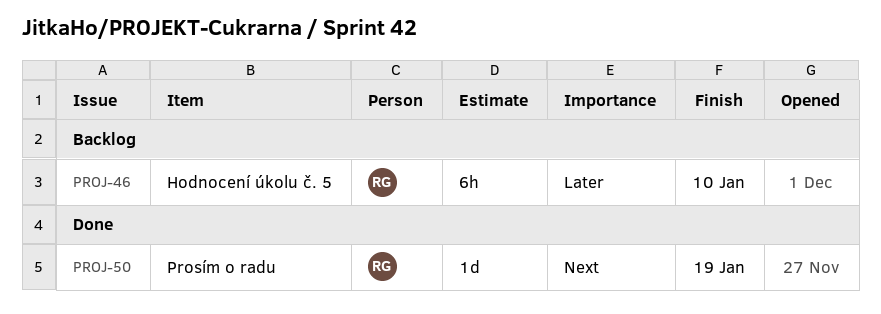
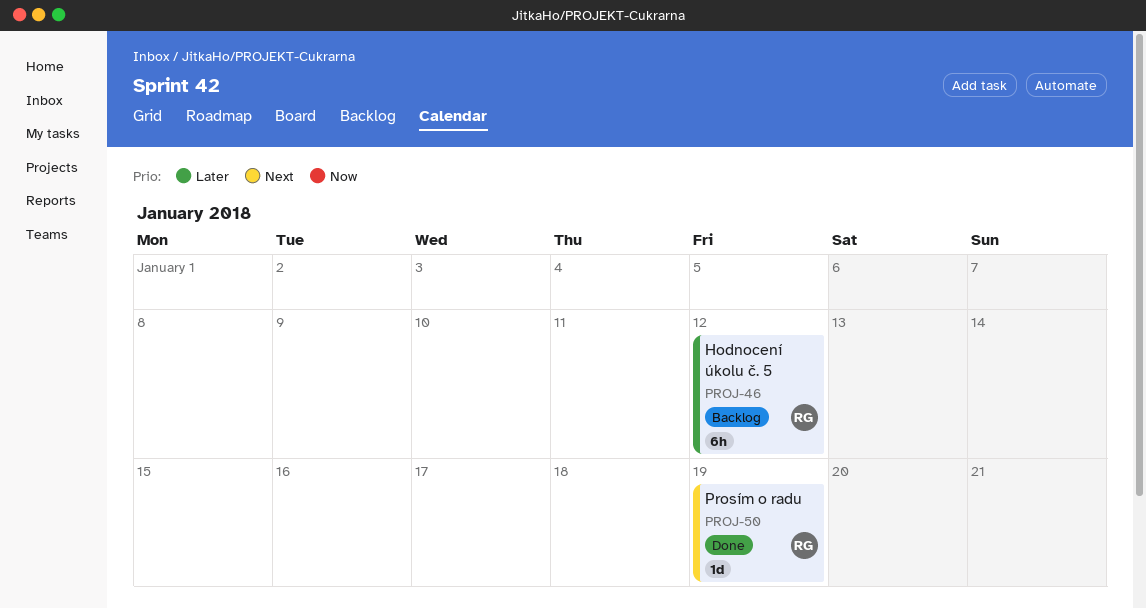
PROJ-46, due: Jan 10 -> Jan 12

